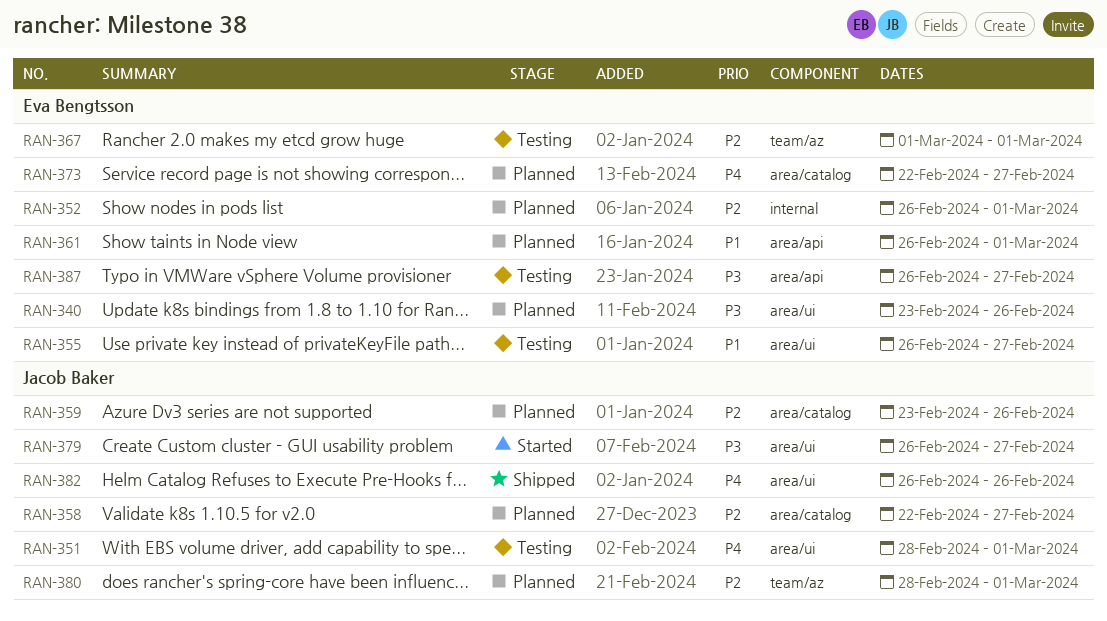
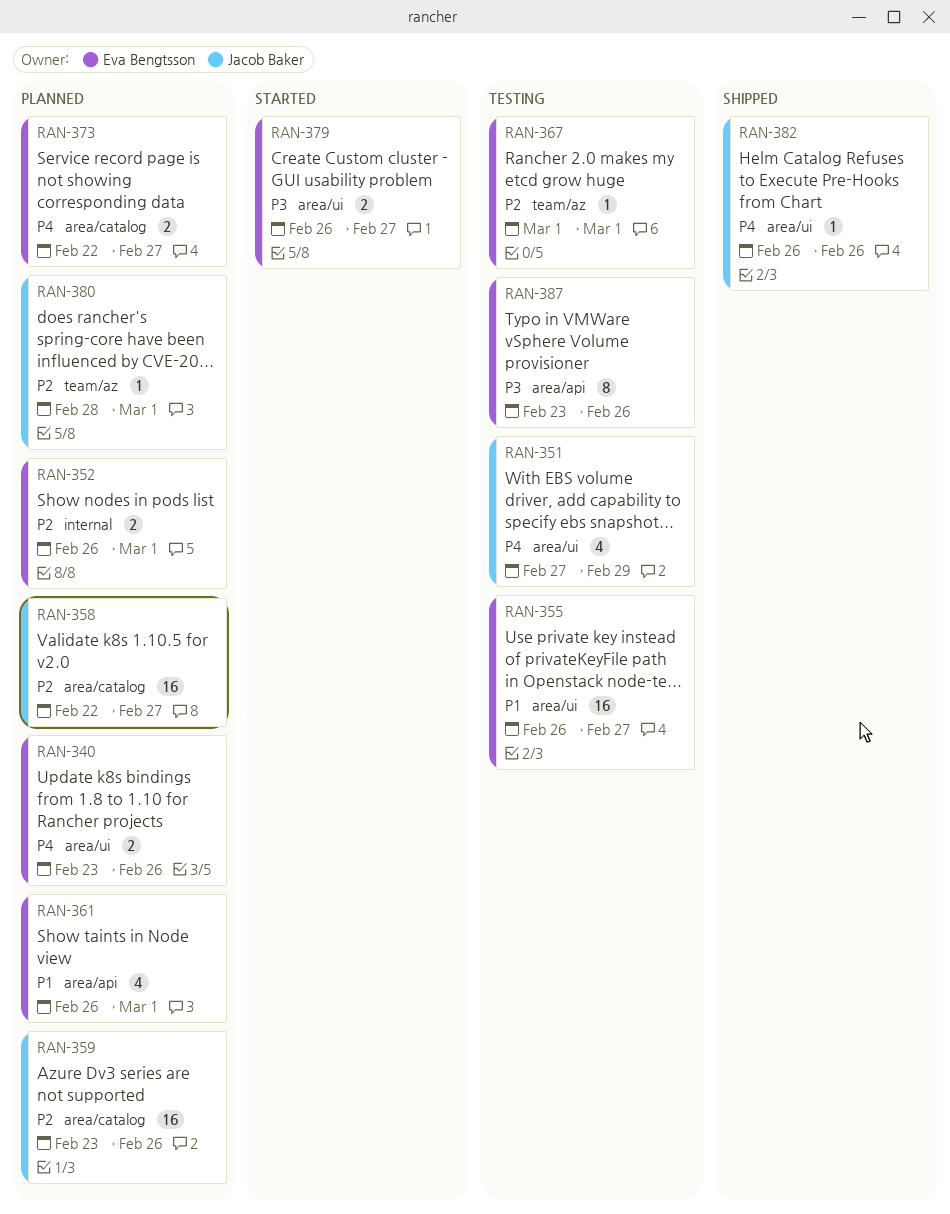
RAN-340, priority: P3 -> P4
RAN-351, start: Feb 28 -> Feb 27
RAN-351, due: Mar 1 -> Feb 29
RAN-379, owner: Jacob Baker -> Eva Bengtsson
RAN-387, start: Feb 26 -> Feb 23
RAN-387, due: Feb 27 -> Feb 26

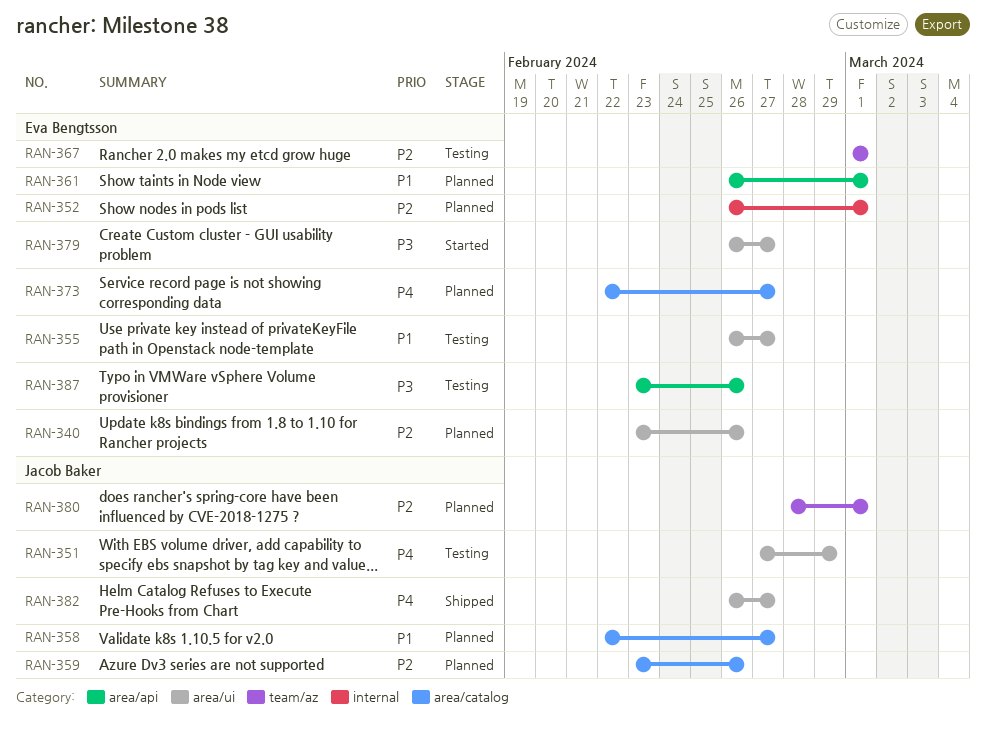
RAN-340, priority: P4 -> P2
RAN-358, priority: P2 -> P1
RAN-382, due: Feb 26 -> Feb 27

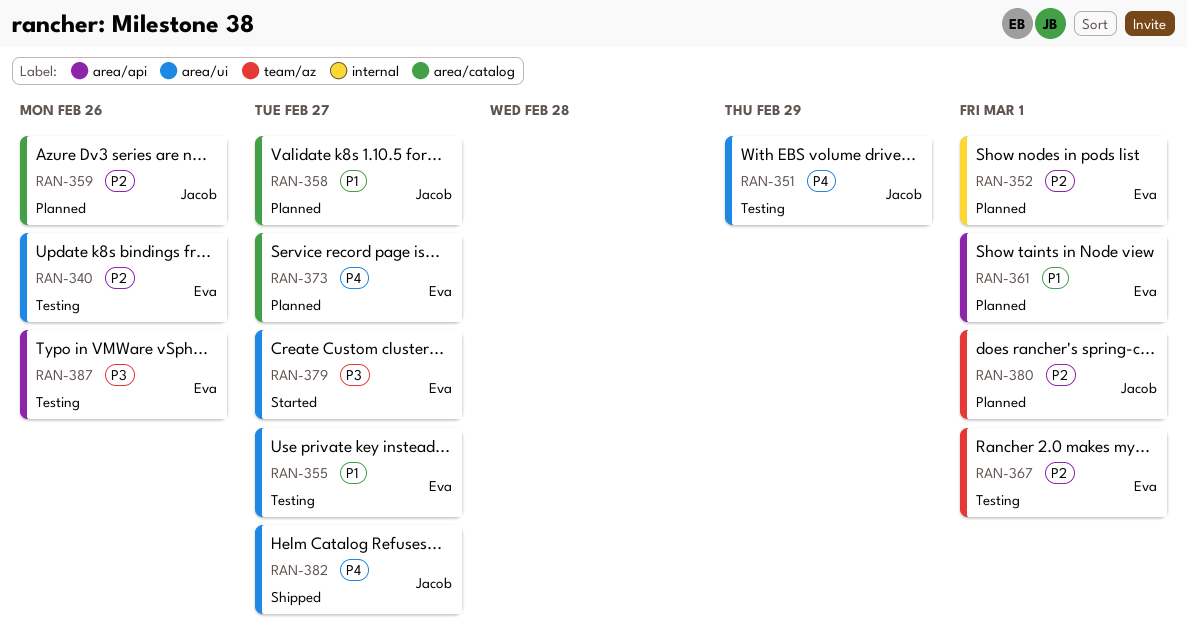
RAN-340, status: Planned -> Testing

